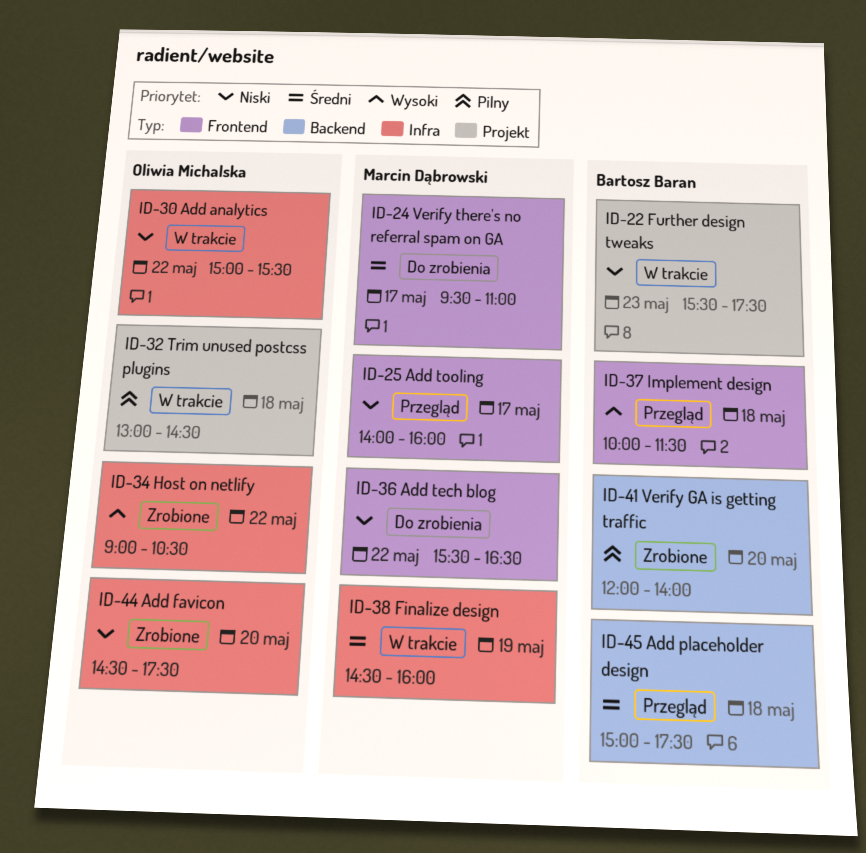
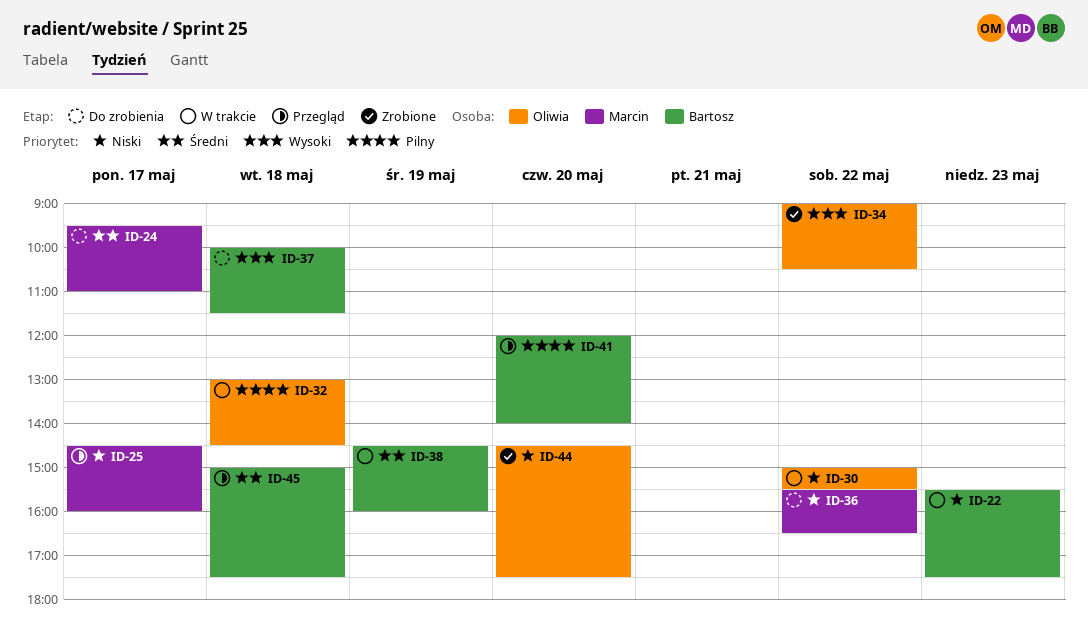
ID-25, begins: 14:00 -> 14:30
ID-37, status: Przegląd -> Do zrobienia
ID-38, owner: Marcin Dąbrowski -> Bartosz Baran
ID-41, status: Zrobione -> Przegląd

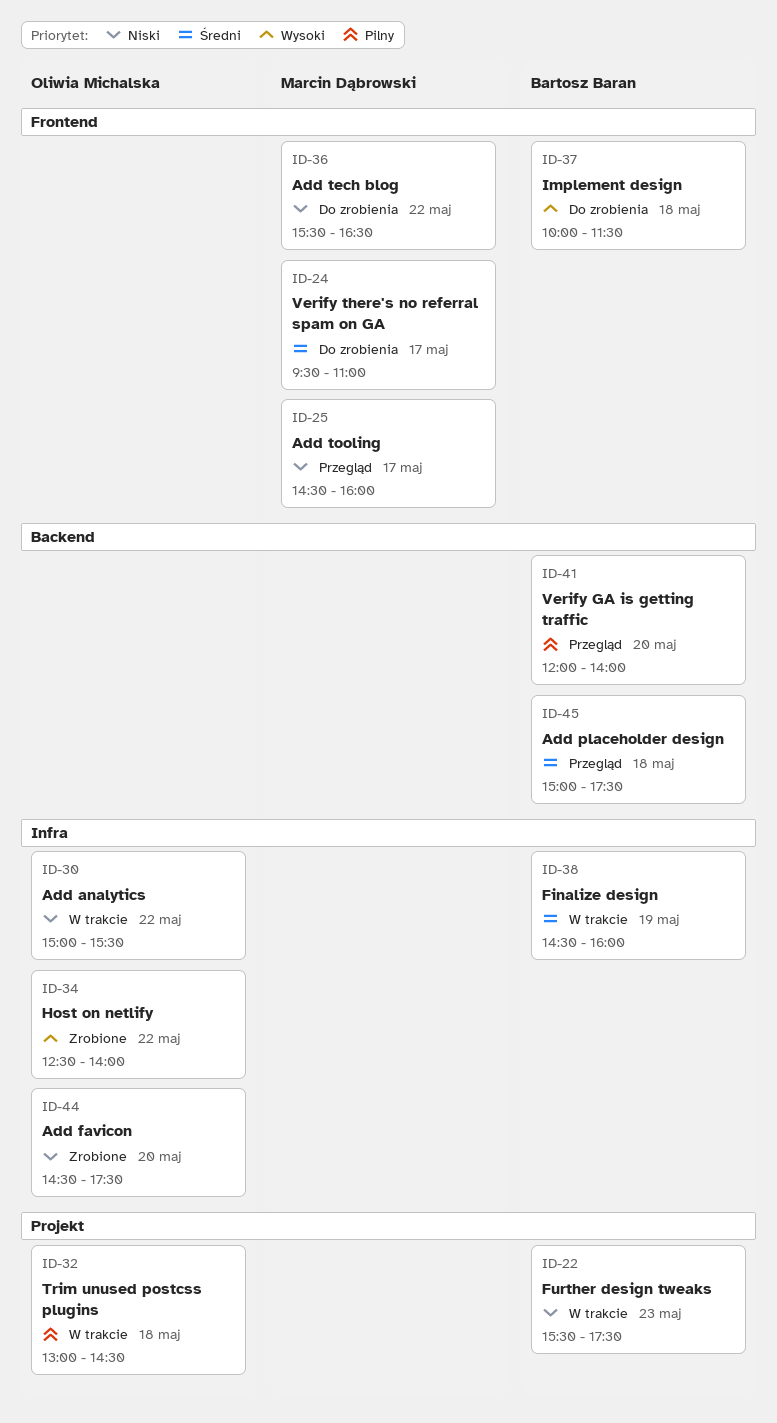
ID-34, begins: 09:00 -> 12:30
ID-34, ends: 10:30 -> 14:00

